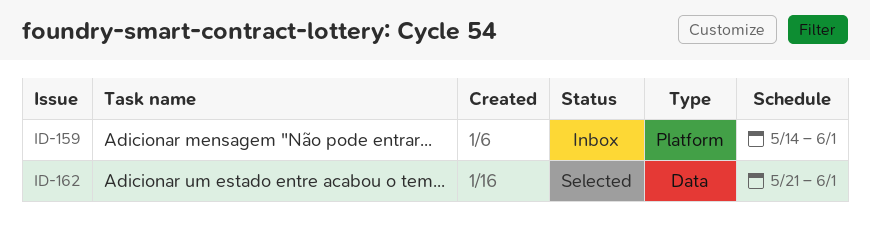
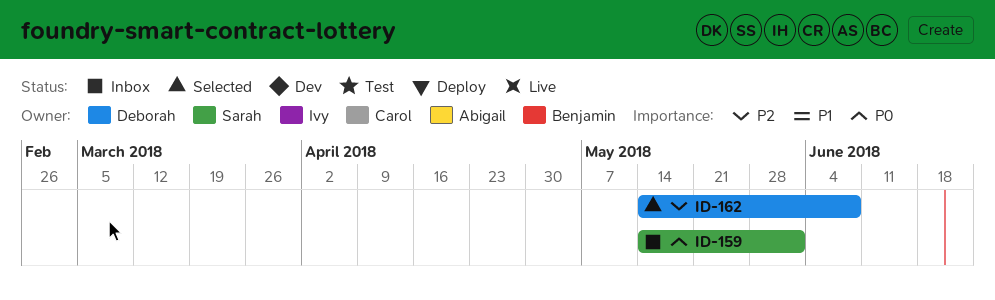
ID-162, start: May 21 -> May 14
ID-162, due: Jun 1 -> Jun 8

